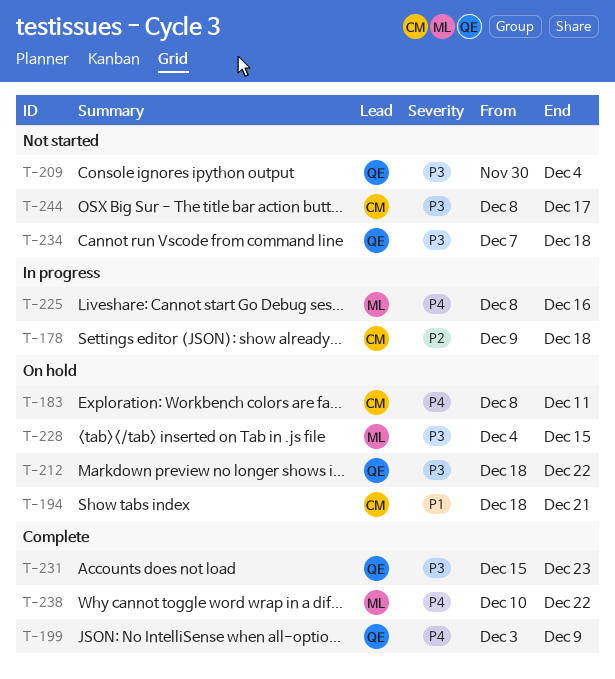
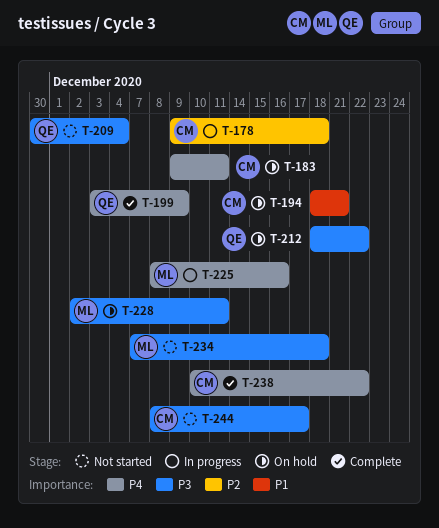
T-183, start: Dec 8 -> Dec 9
T-228, start: Dec 4 -> Dec 2
T-228, due: Dec 15 -> Dec 11
T-231: present -> none
T-234, owner: QE -> ML
T-238, owner: ML -> CM

